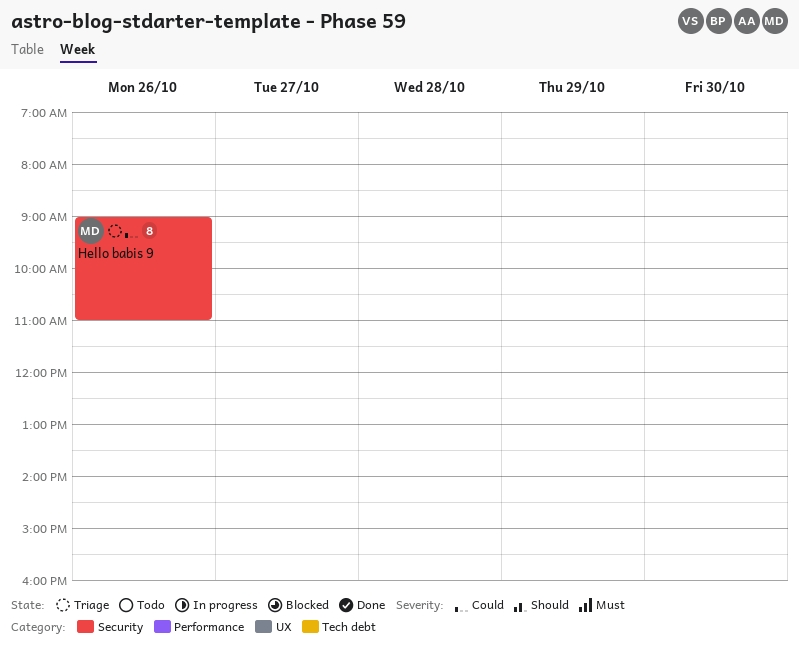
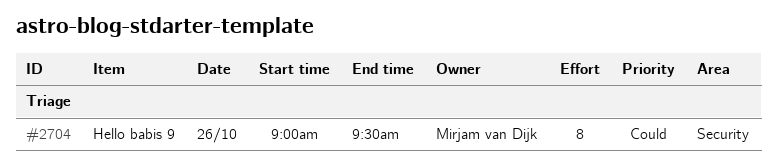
Hello babis 9, ends: 11:00 -> 09:30

